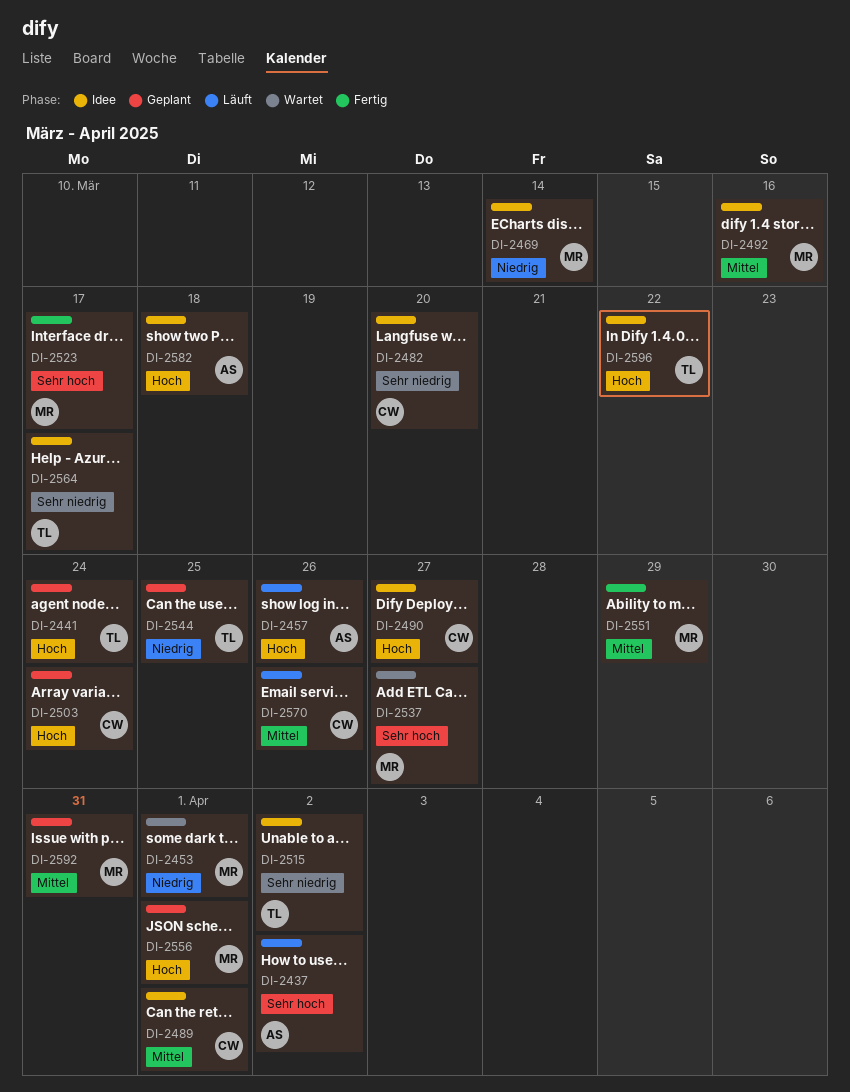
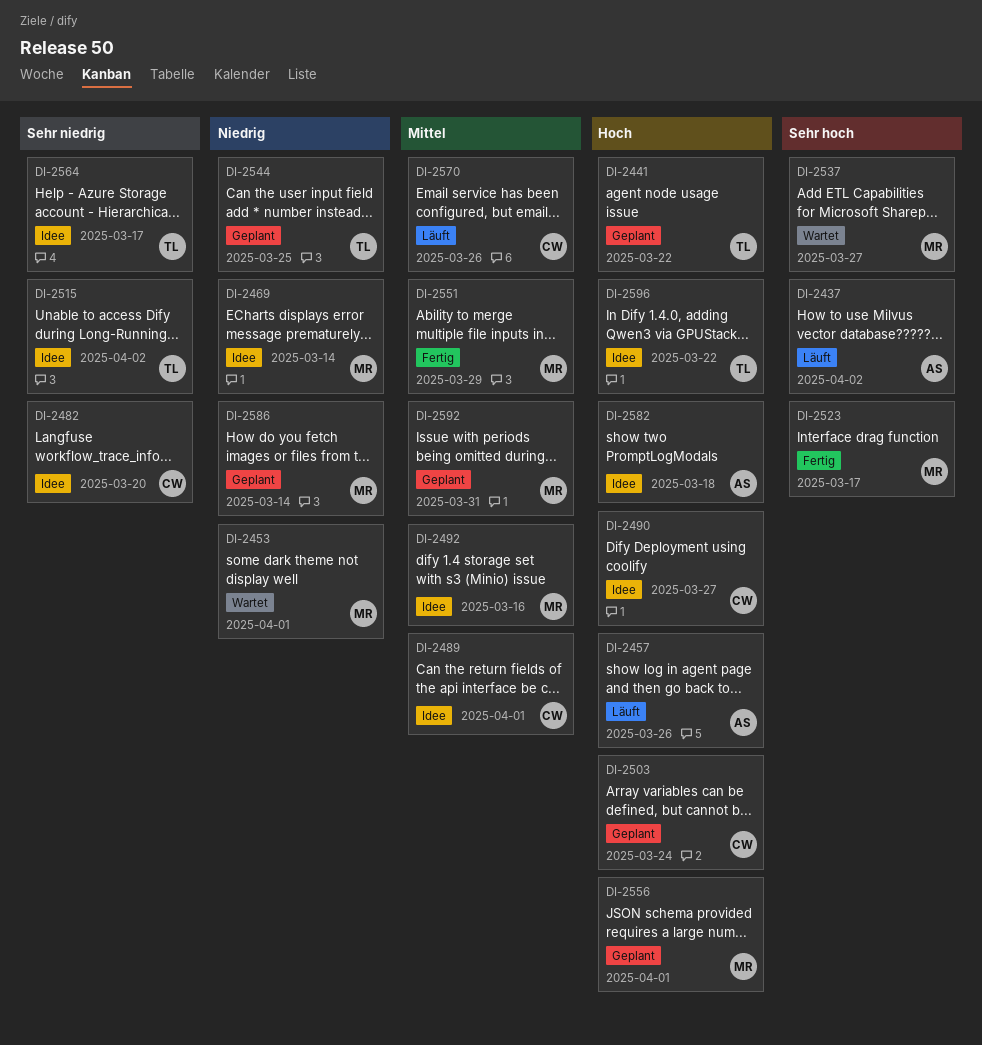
DI-2441, due: Mar 24 -> Mar 22
DI-2586: none -> present

